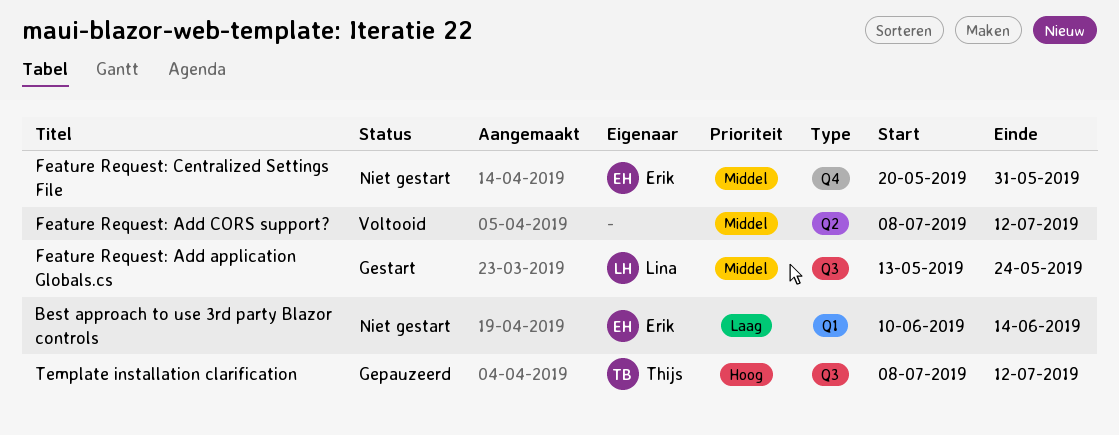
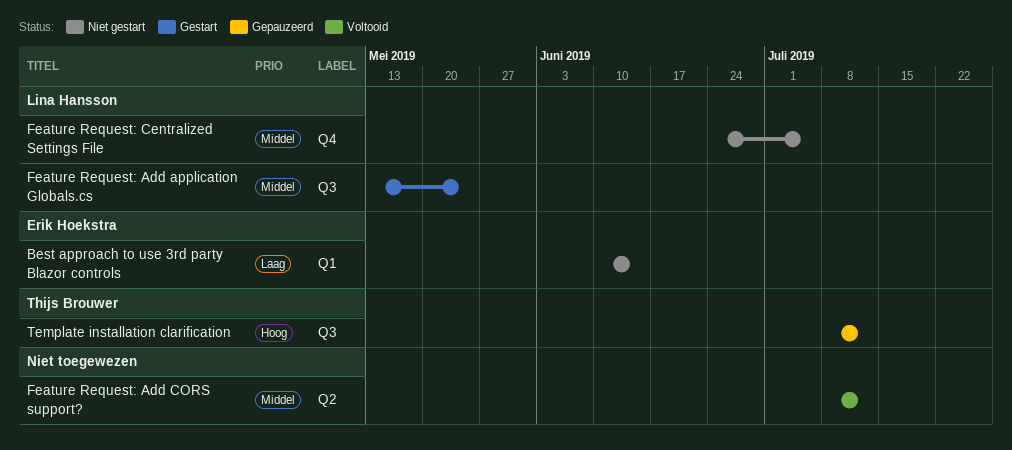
Feature Request: Centralized Settings File, owner: Erik Hoekstra -> Lina Hansson
Feature Request: Centralized Settings File, start: May 20 -> Jun 24
Feature Request: Centralized Settings File, due: May 31 -> Jul 5

